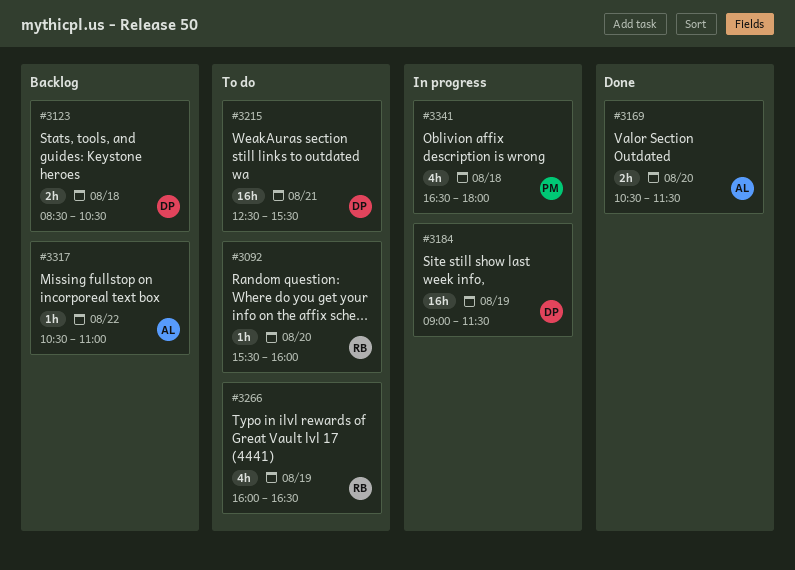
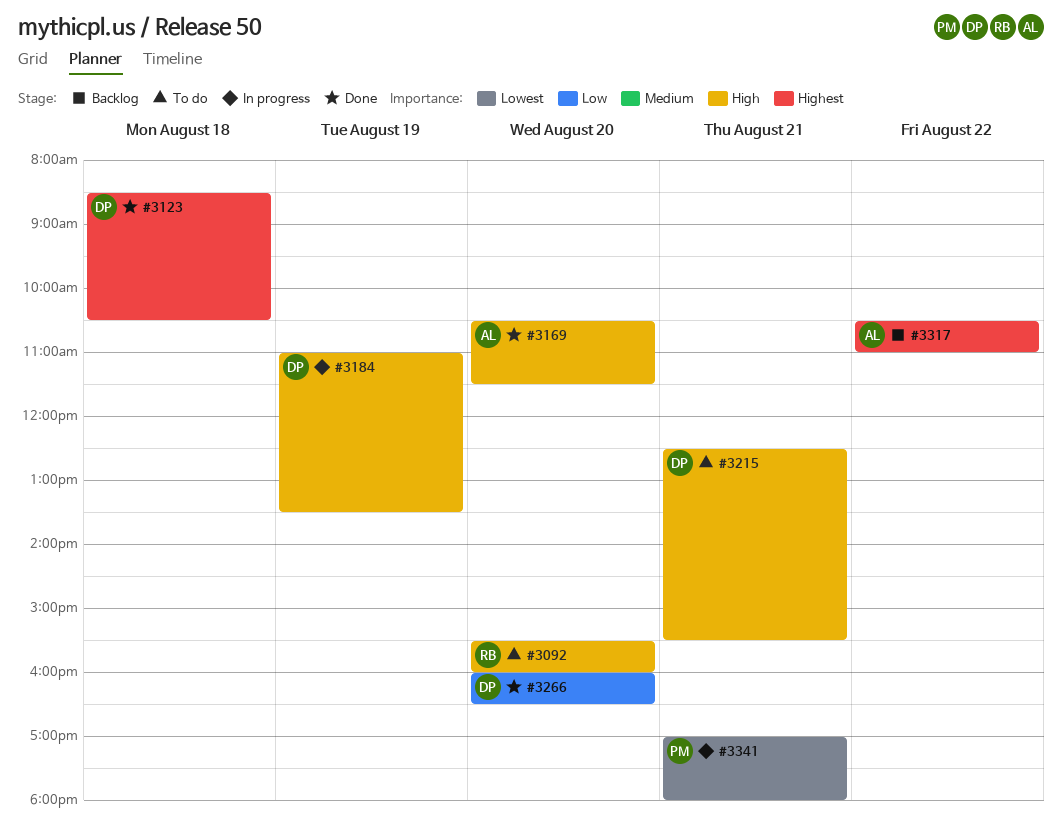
#3123, status: Backlog -> Done
#3184, begins: 09:00 -> 11:00
#3184, ends: 11:30 -> 13:30
#3266, status: To do -> Done
#3266, owner: RB -> DP
#3266, day: Aug 19 -> Aug 20
#3341, day: Aug 18 -> Aug 21
#3341, begins: 16:30 -> 17:00

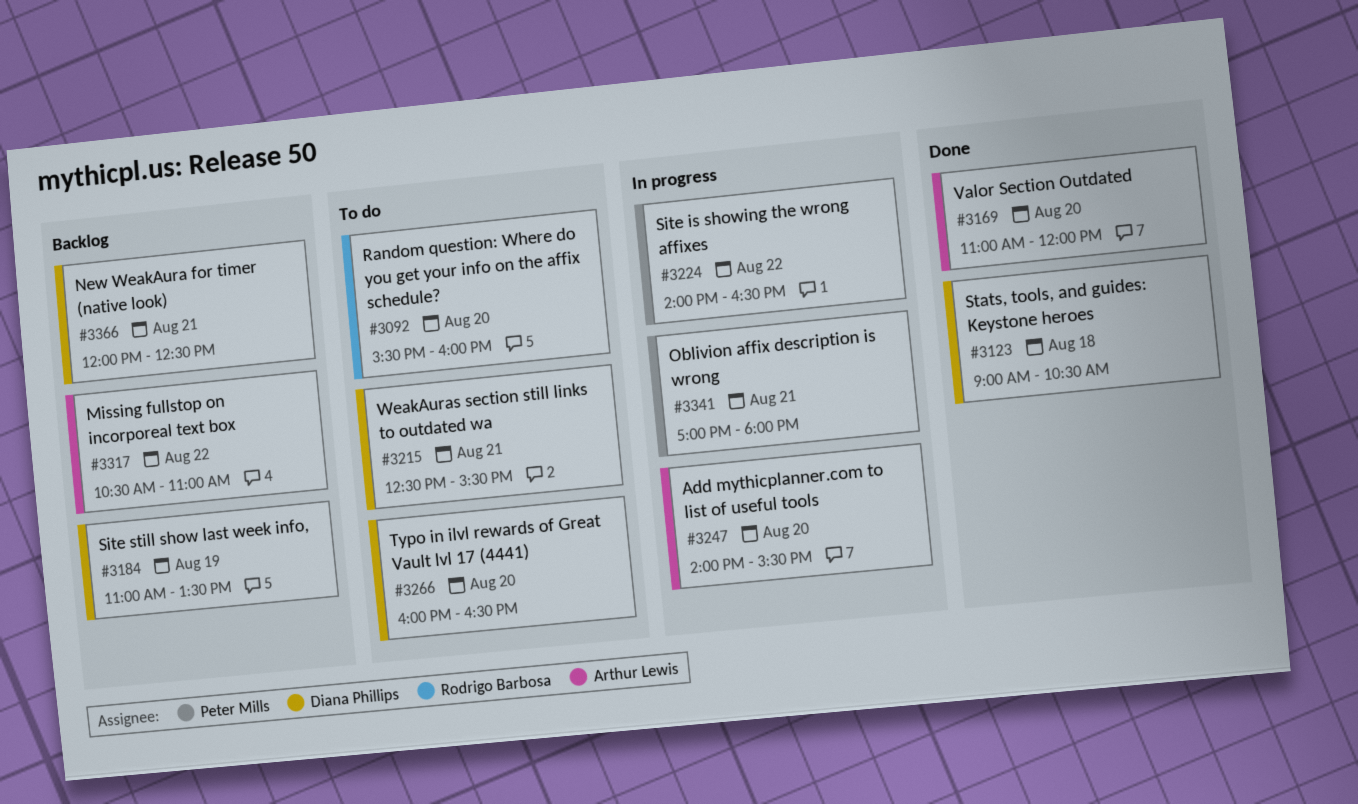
#3123, begins: 08:30 -> 09:00
#3169, begins: 10:30 -> 11:00
#3169, ends: 11:30 -> 12:00
#3184, status: In progress -> Backlog
#3224: none -> present
#3247: none -> present
#3266, status: Done -> To do
#3366: none -> present

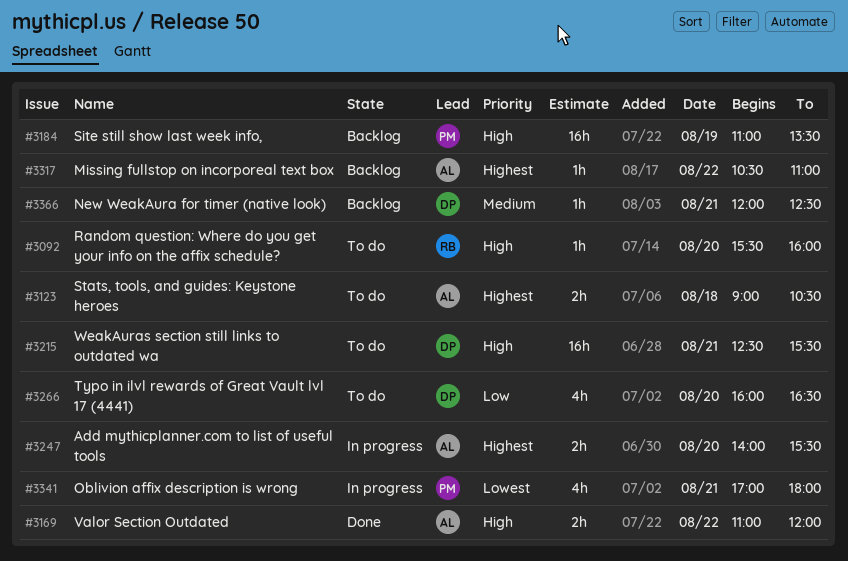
#3123, status: Done -> To do
#3123, owner: Diana Phillips -> Arthur Lewis
#3169, day: Aug 20 -> Aug 22
#3184, owner: Diana Phillips -> Peter Mills
#3224: present -> none

